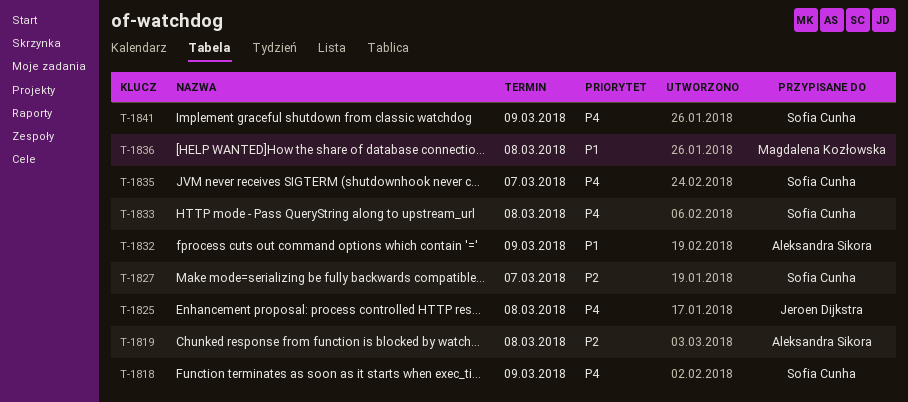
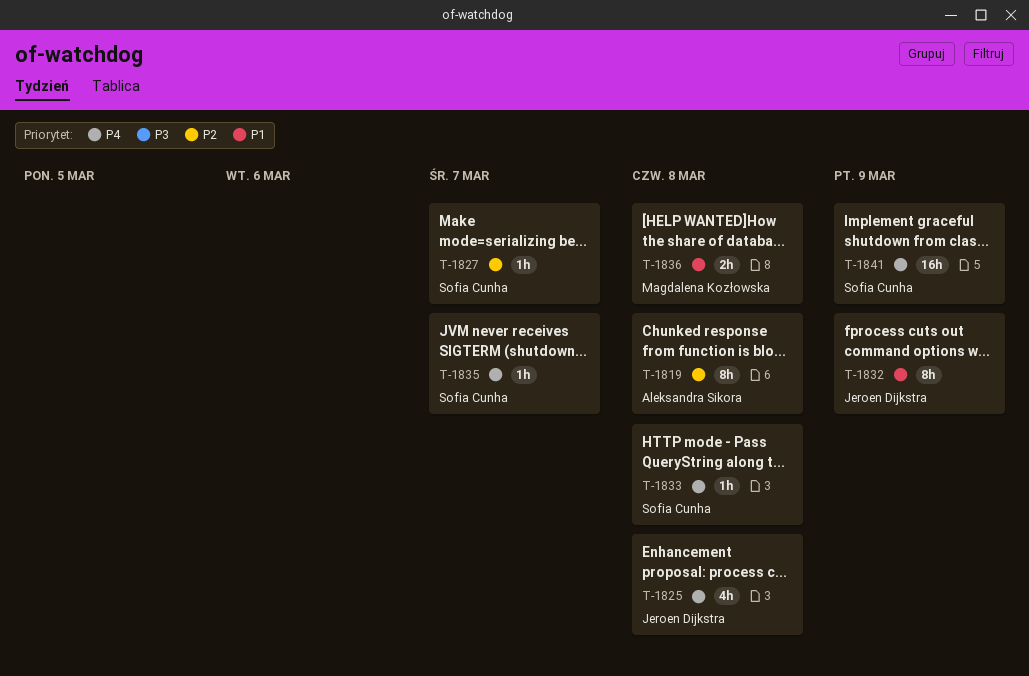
T-1818: present -> none
T-1832, owner: Aleksandra Sikora -> Jeroen Dijkstra

